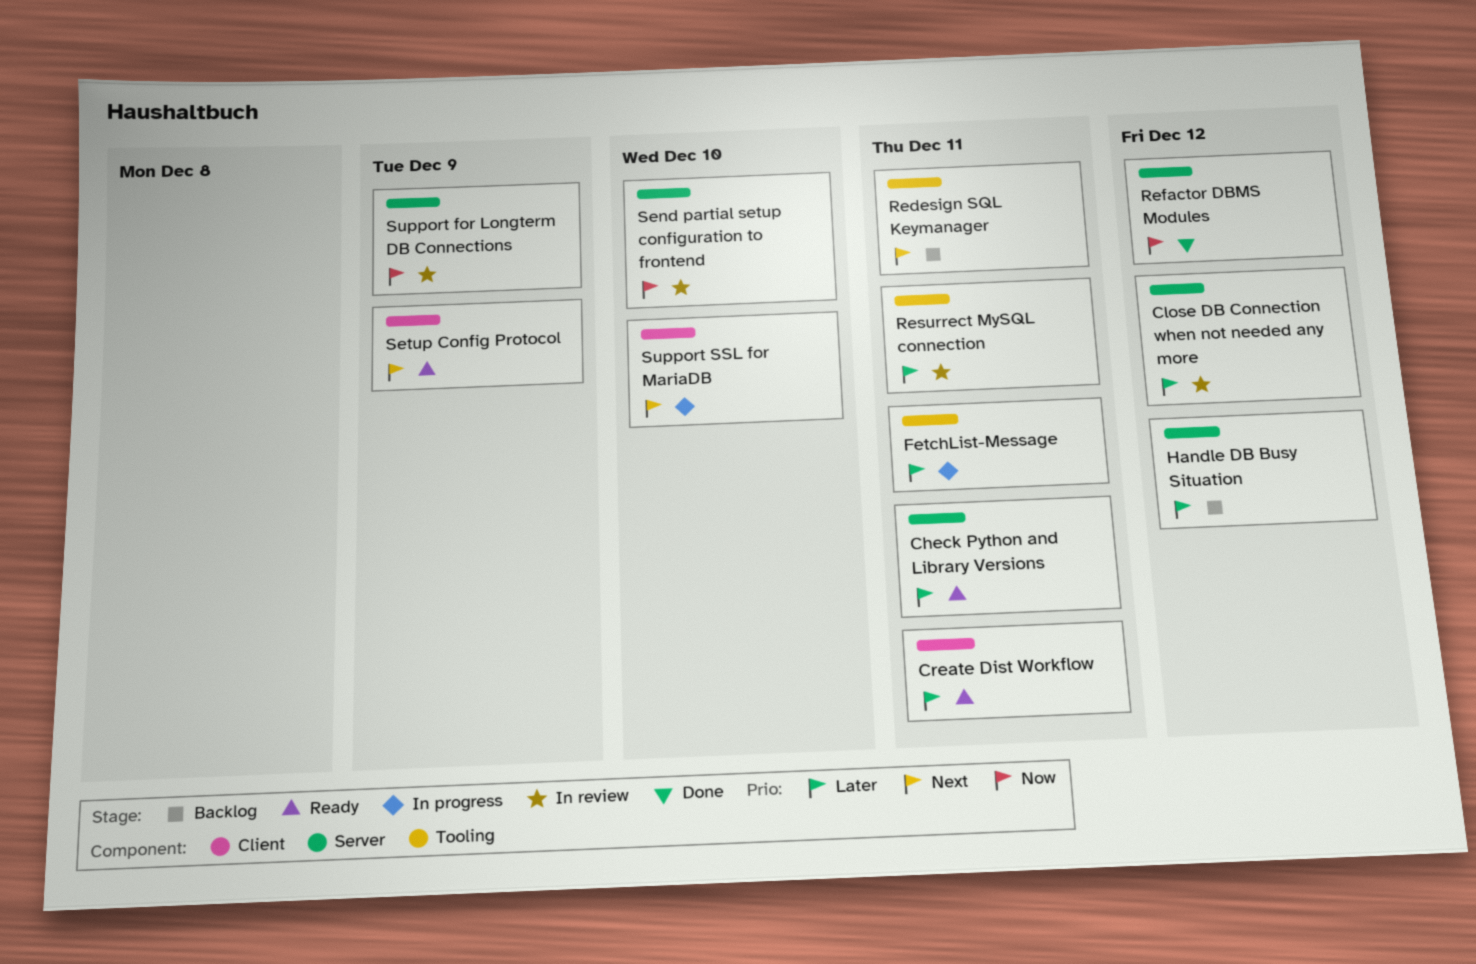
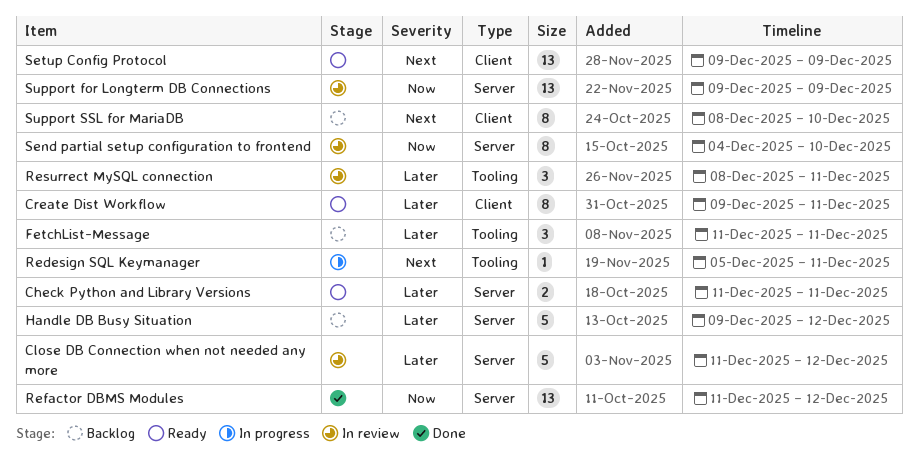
FetchList-Message, status: In progress -> Backlog
Redesign SQL Keymanager, status: Backlog -> In progress
Support SSL for MariaDB, status: In progress -> Backlog

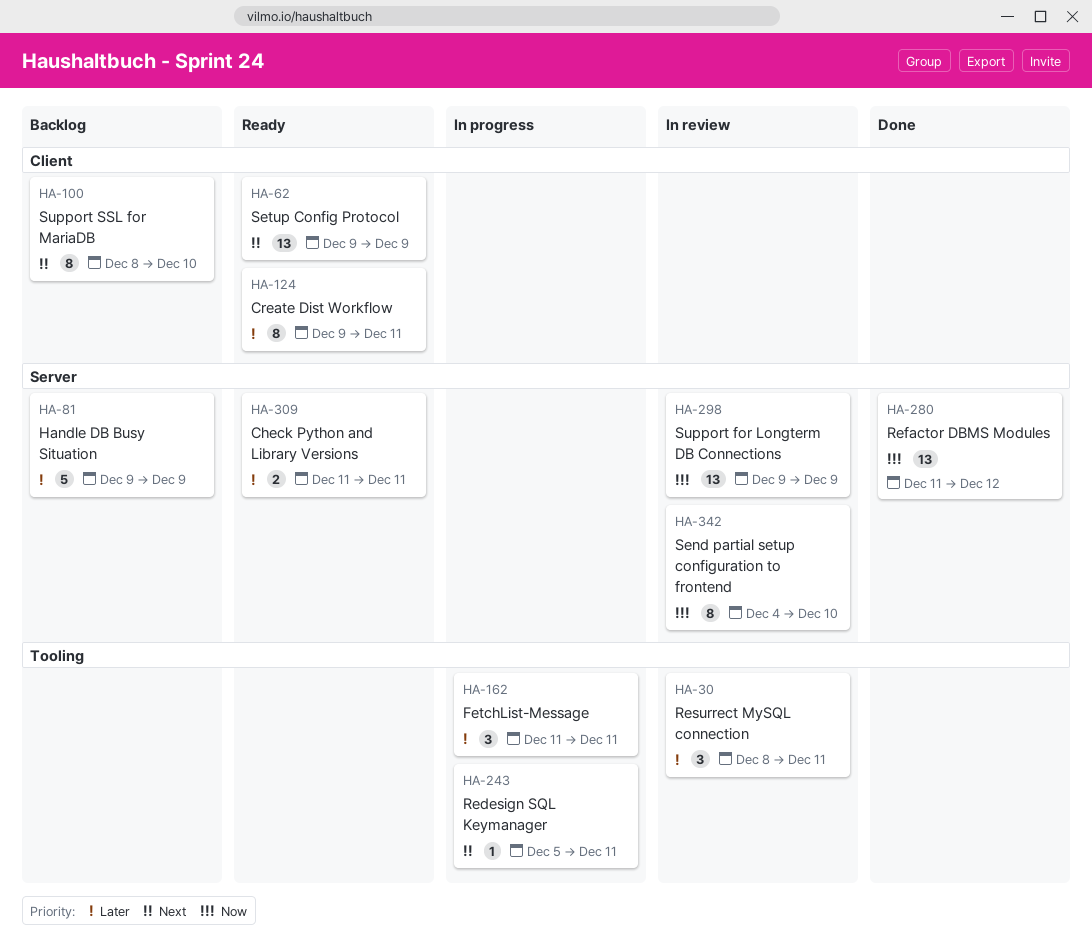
Close DB Connection when not needed any more: present -> none
FetchList-Message, status: Backlog -> In progress
Handle DB Busy Situation, due: Dec 12 -> Dec 9

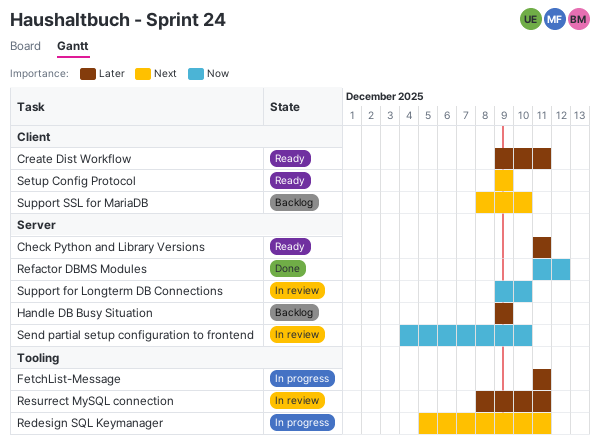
Support for Longterm DB Connections, due: Dec 9 -> Dec 10

